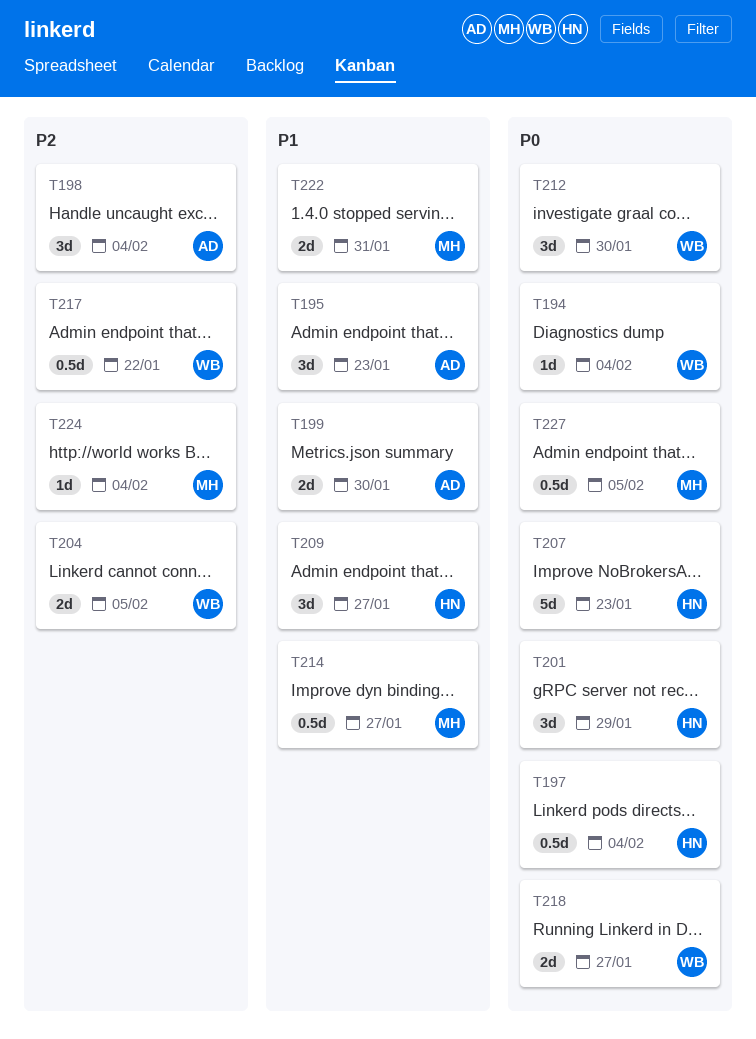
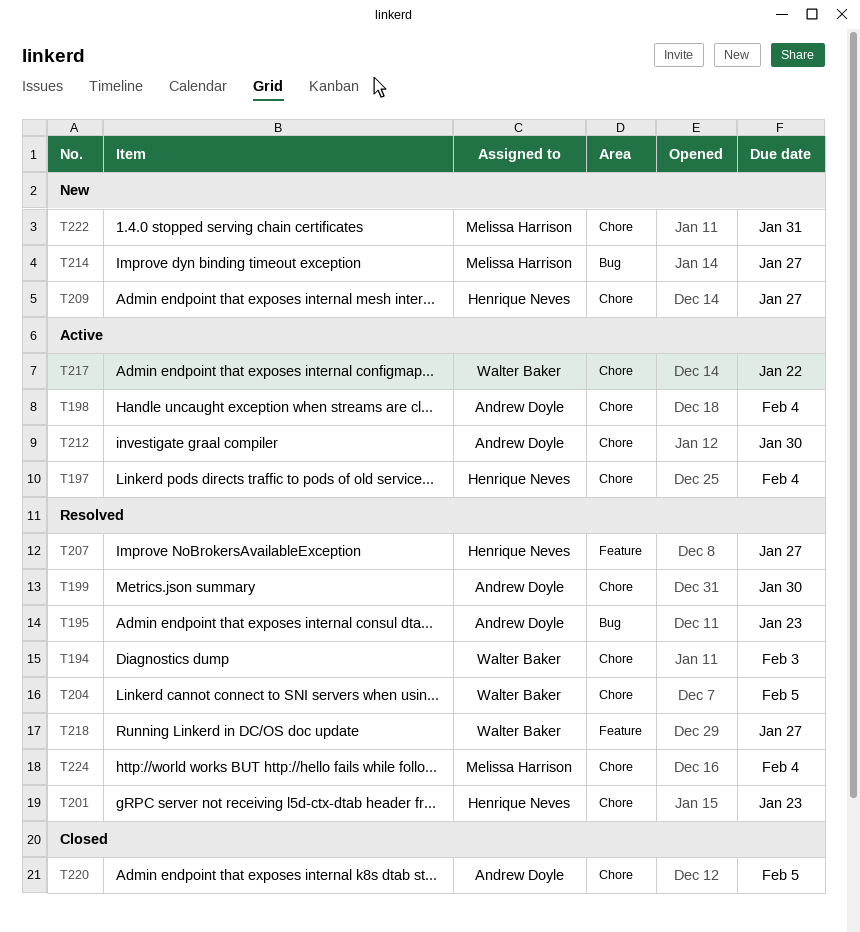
T194, due: Feb 4 -> Feb 3
T201, due: Jan 29 -> Jan 23
T207, due: Jan 23 -> Jan 27
T212, owner: Walter Baker -> Andrew Doyle
T220: none -> present
T227: present -> none

